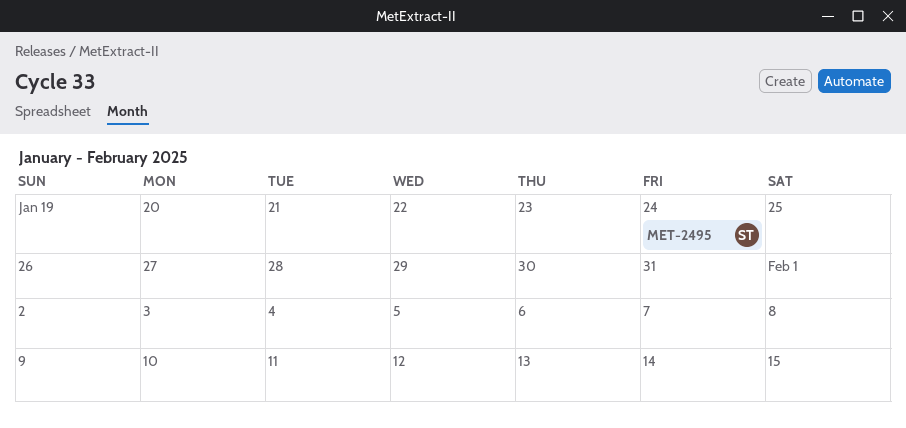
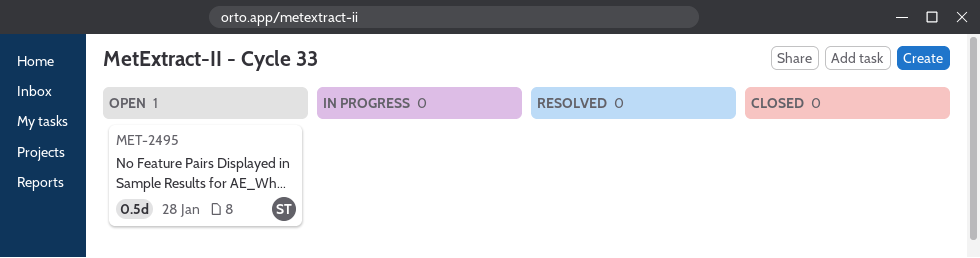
MET-2495, due: Jan 24 -> Jan 28

